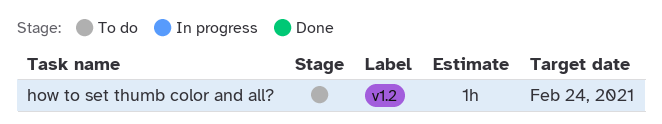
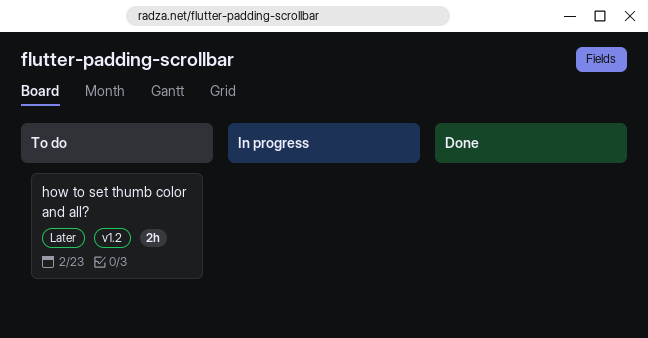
how to set thumb color and all?, estimate: 1h -> 2h
how to set thumb color and all?, due: Feb 24 -> Feb 23

